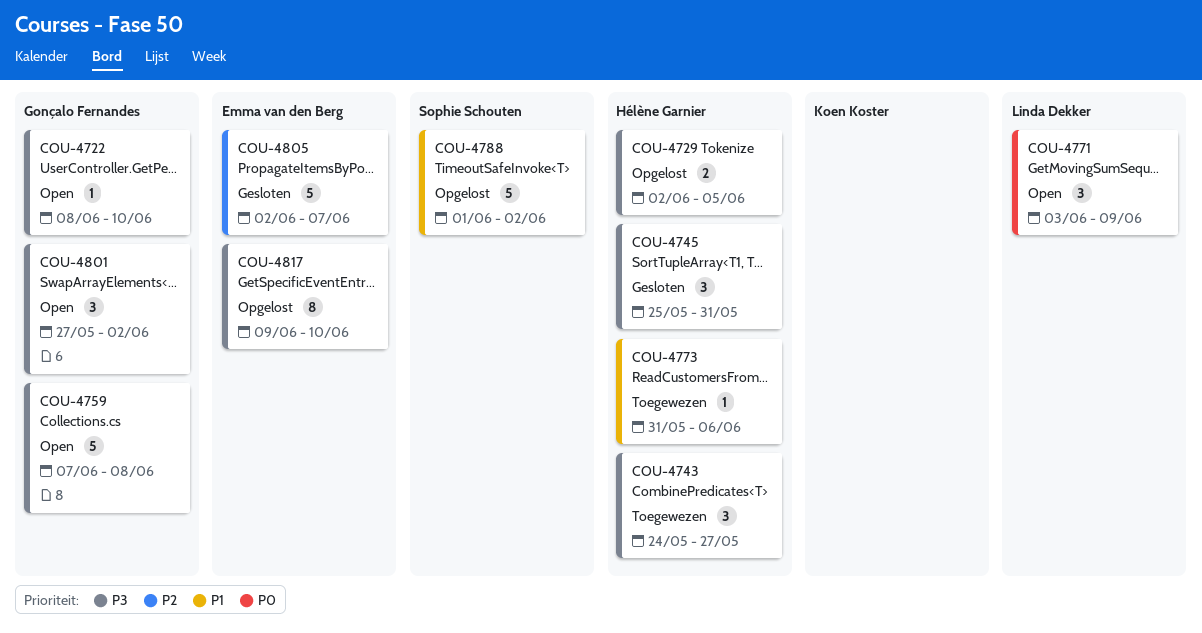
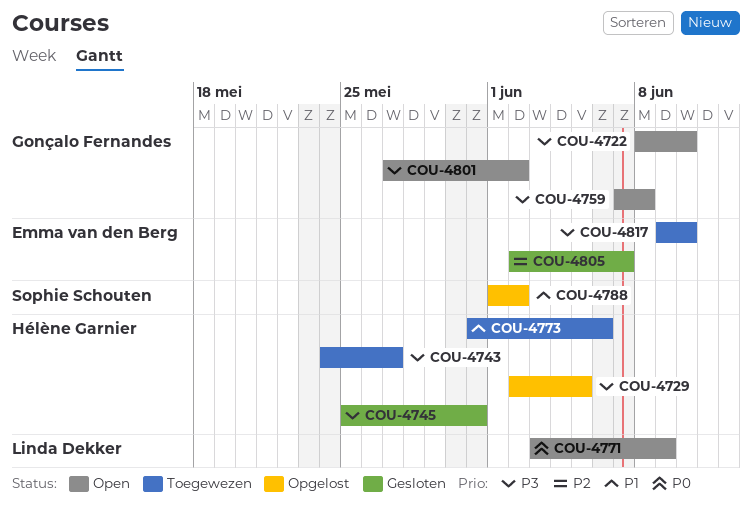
COU-4817, status: Opgelost -> Toegewezen

